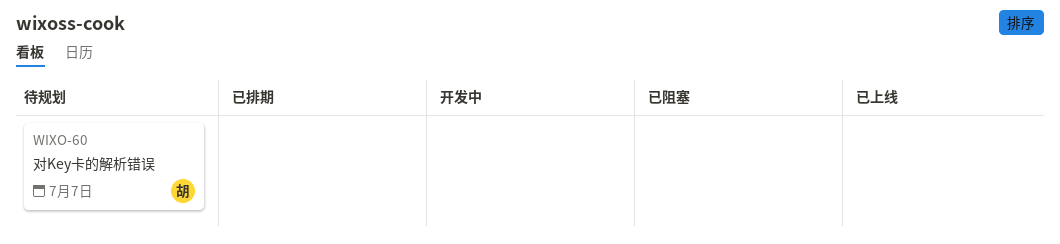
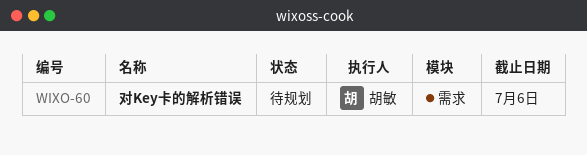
WIXO-60, due: Jul 7 -> Jul 6

